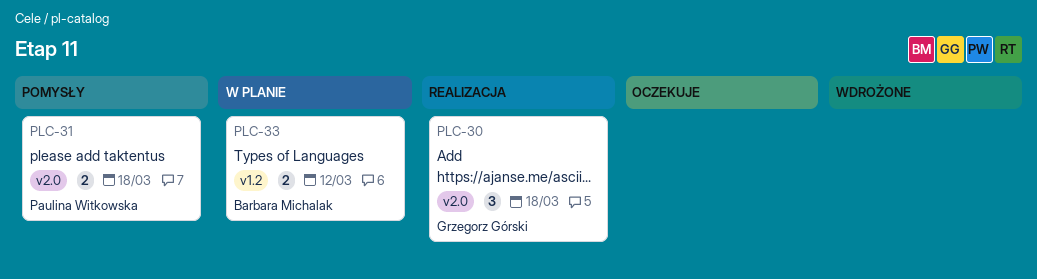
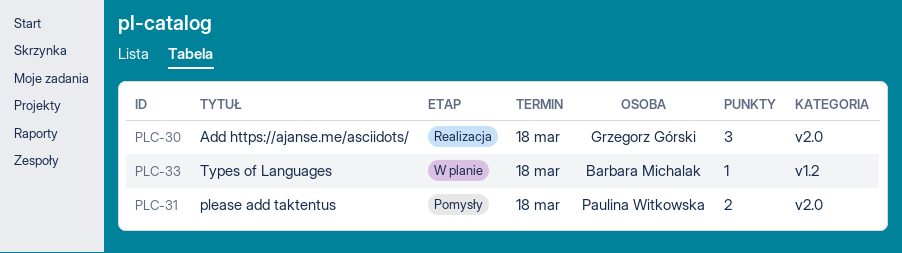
PLC-33, estimate: 2 -> 1
PLC-33, due: Mar 12 -> Mar 18

